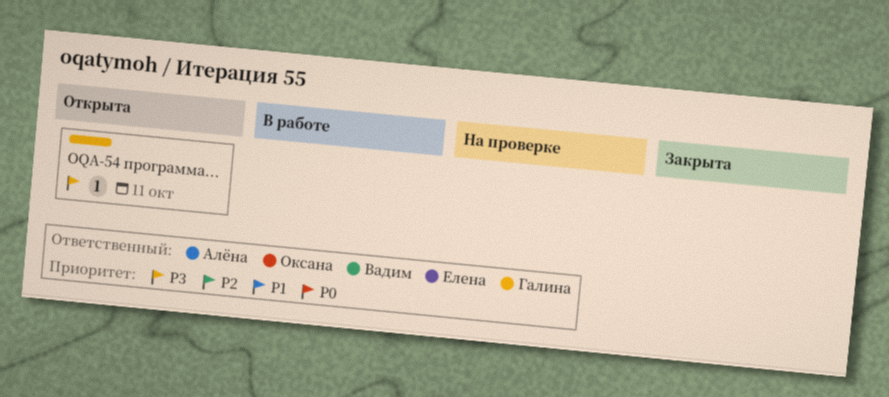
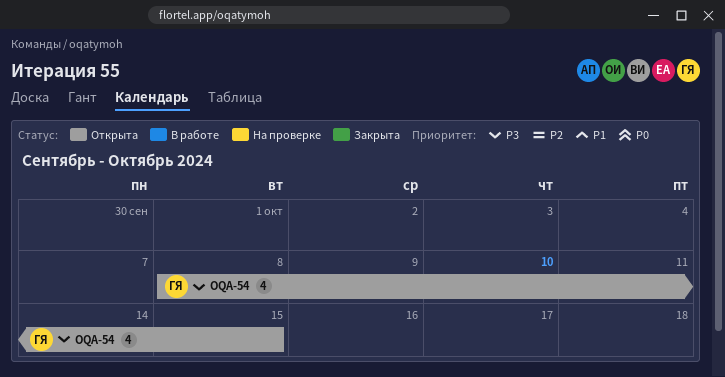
OQA-54, estimate: 1 -> 4
OQA-54, due: Oct 11 -> Oct 15

